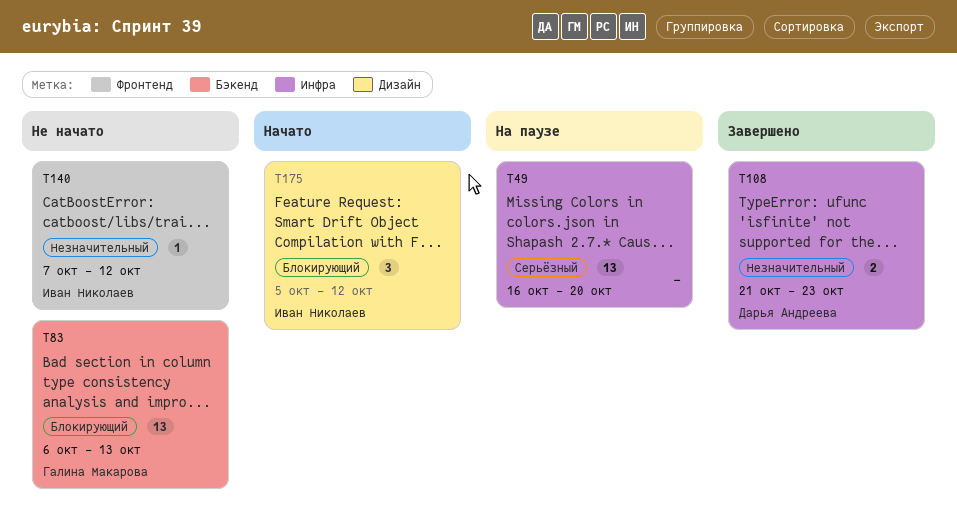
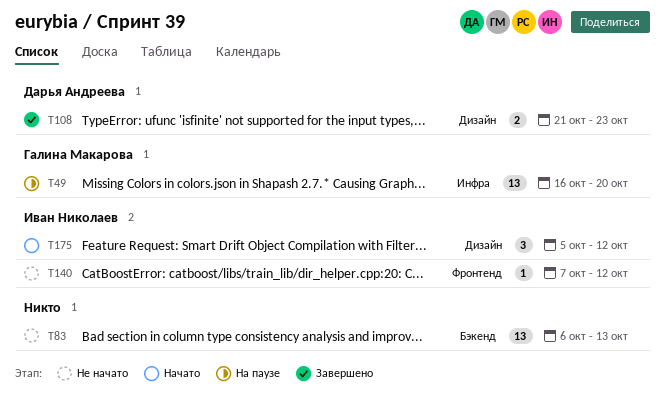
T49, owner: none -> Галина Макарова
T83, owner: Галина Макарова -> none
T108, label: Инфра -> Дизайн

